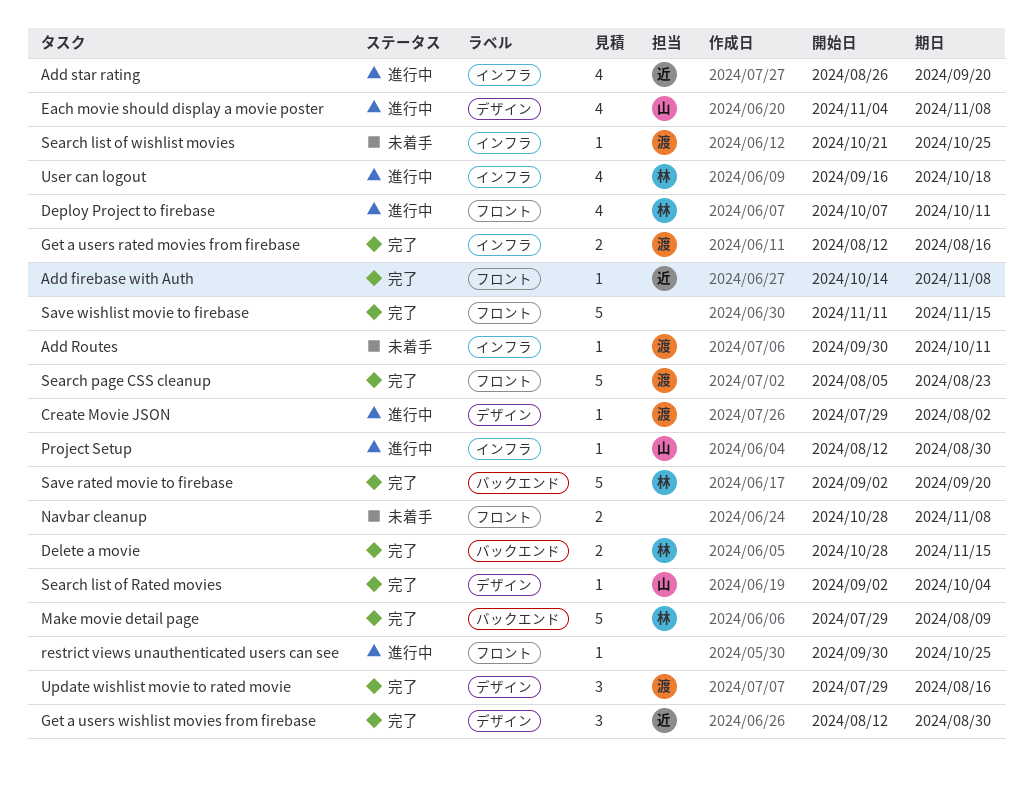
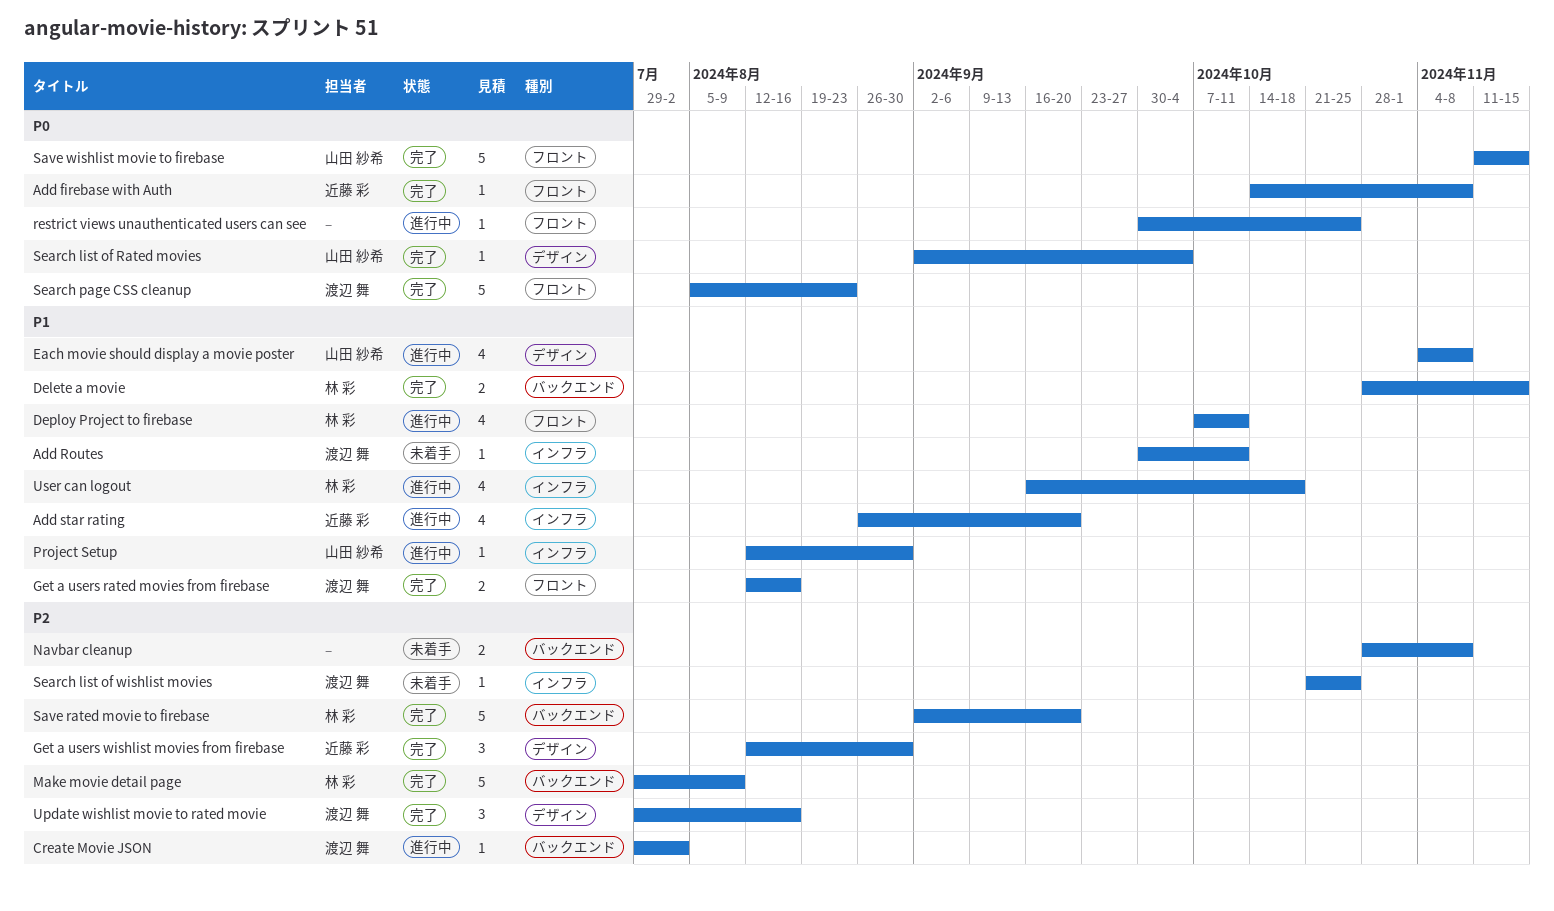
Create Movie JSON, label: デザイン -> バックエンド
Get a users rated movies from firebase, label: インフラ -> フロント
Navbar cleanup, label: フロント -> バックエンド
Save wishlist movie to firebase, owner: none -> 山田 紗希

